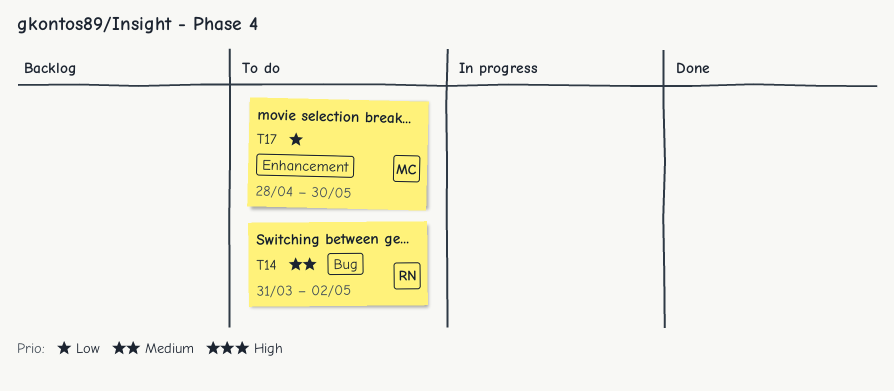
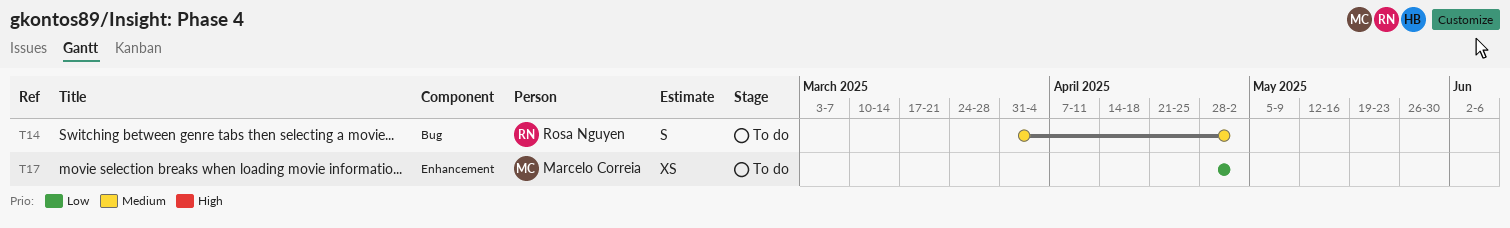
T17, due: May 30 -> May 2

